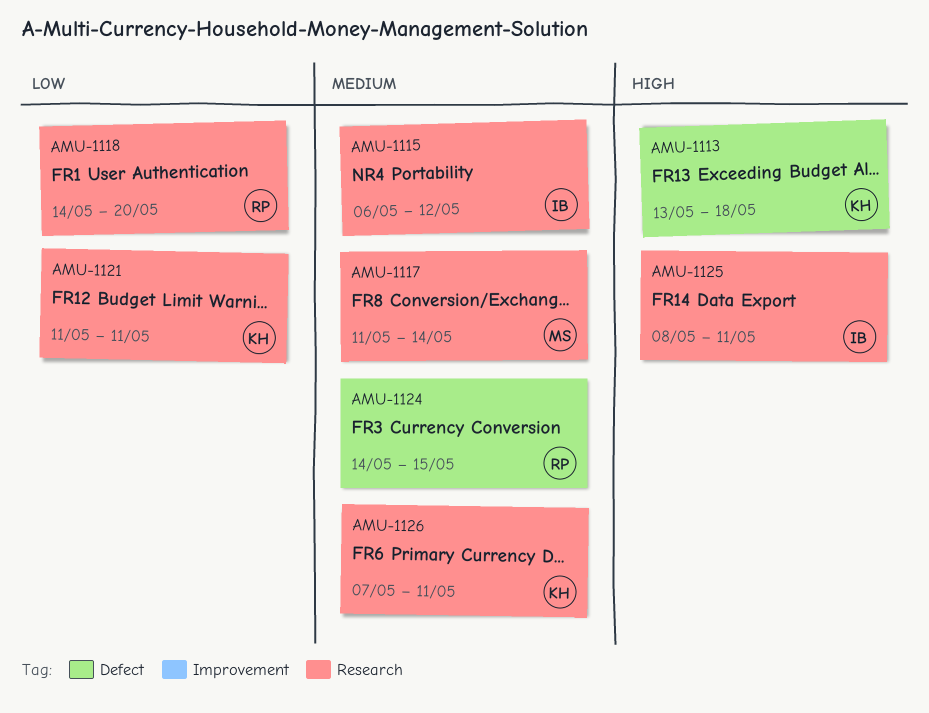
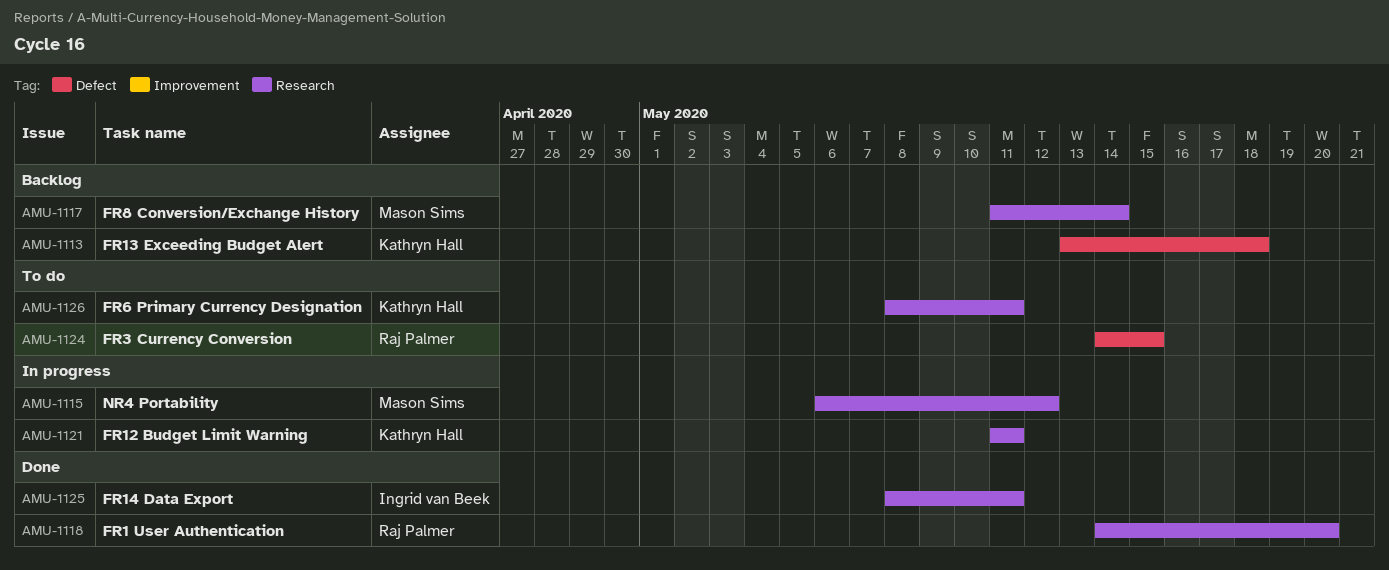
AMU-1115, owner: Ingrid van Beek -> Mason Sims
AMU-1126, start: May 7 -> May 8

